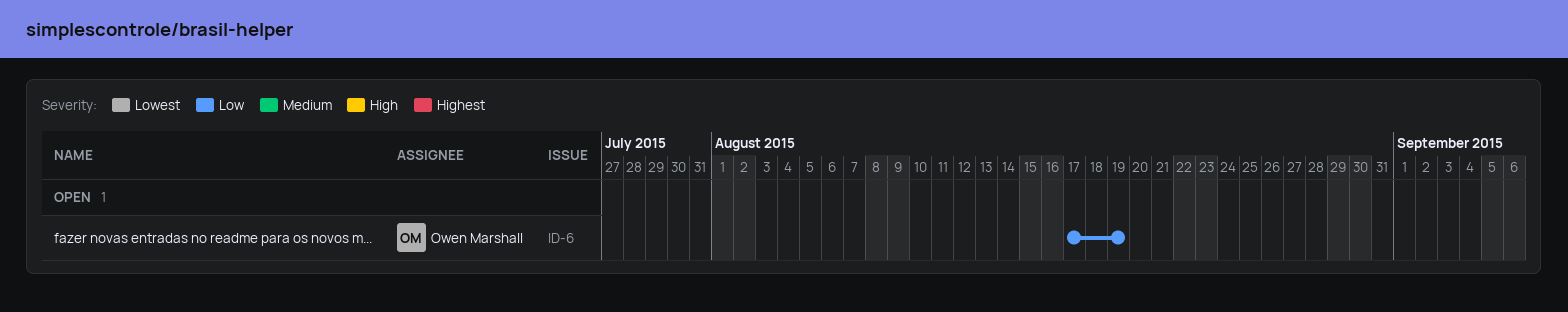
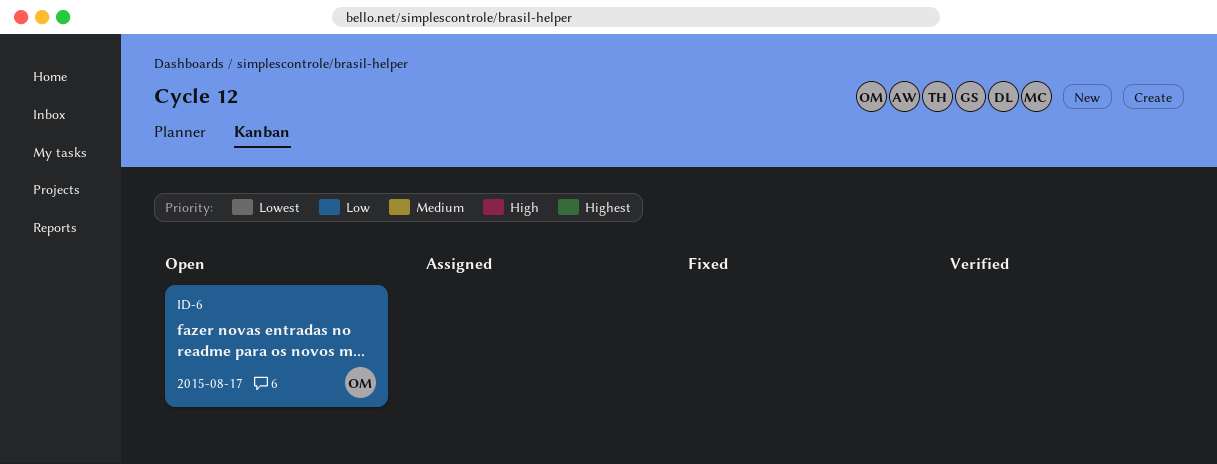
ID-6, due: Aug 19 -> Aug 17

